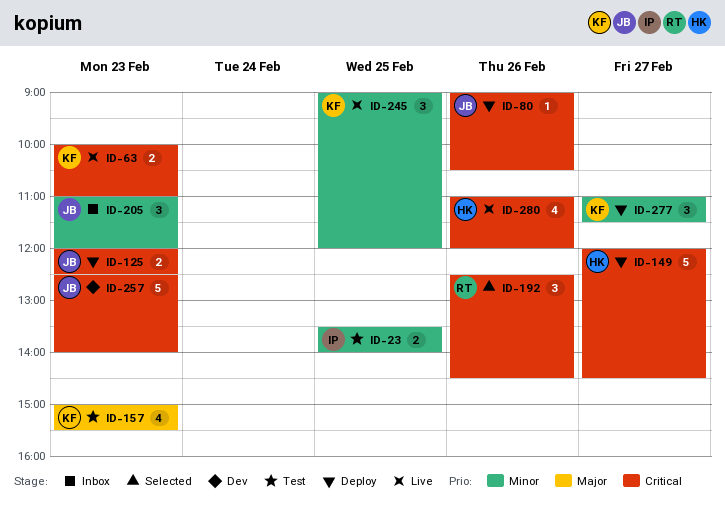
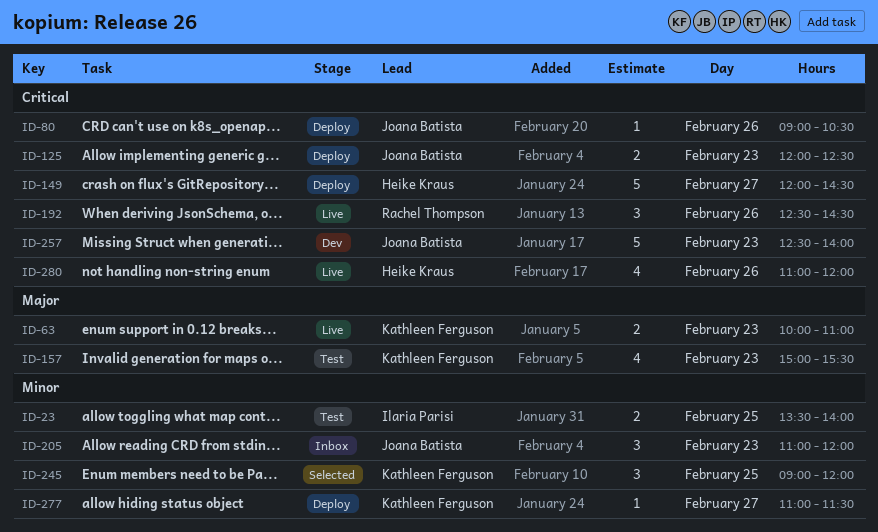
ID-63, priority: Critical -> Major
ID-192, status: Selected -> Live
ID-245, status: Live -> Selected
ID-277, estimate: 3 -> 1

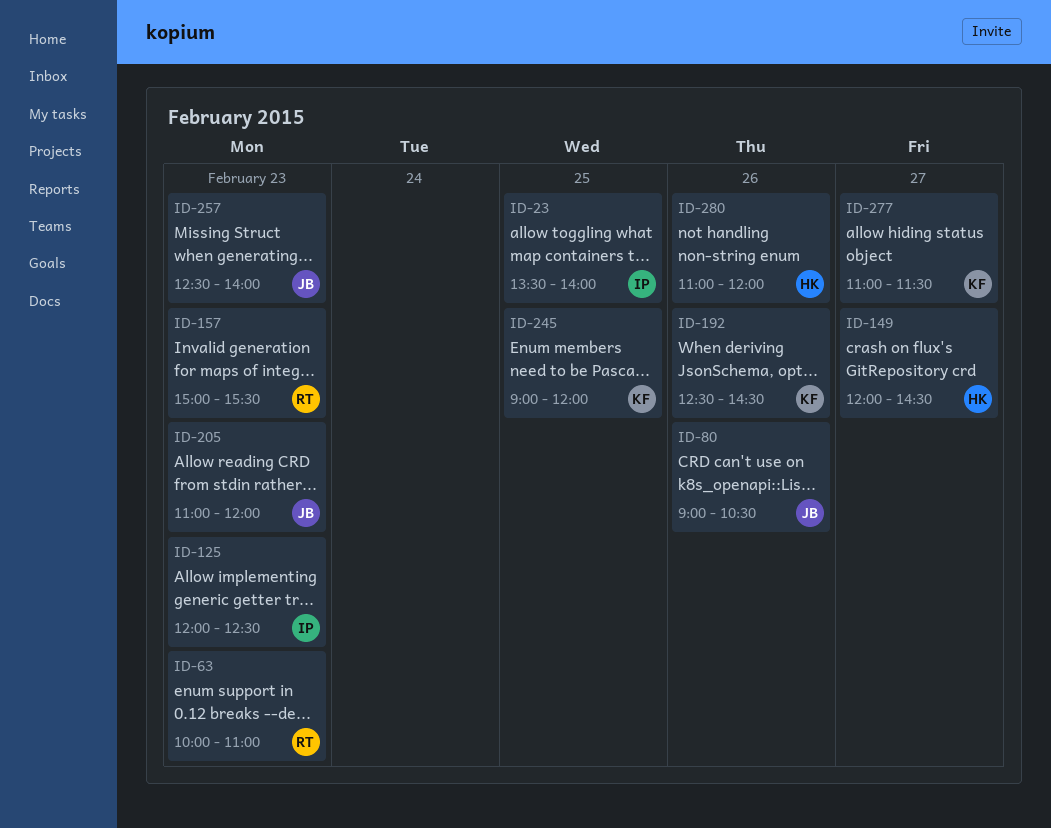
ID-63, owner: Kathleen Ferguson -> Rachel Thompson
ID-125, owner: Joana Batista -> Ilaria Parisi
ID-157, owner: Kathleen Ferguson -> Rachel Thompson
ID-192, owner: Rachel Thompson -> Kathleen Ferguson

